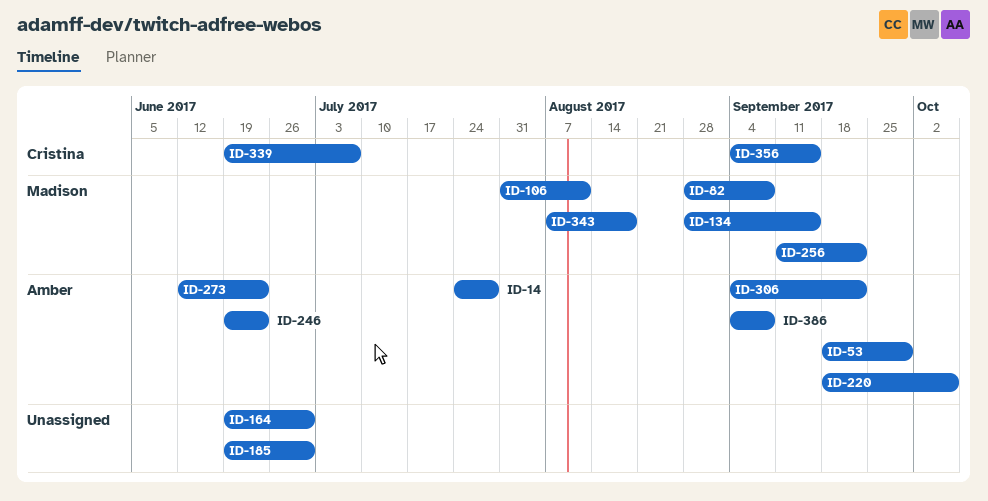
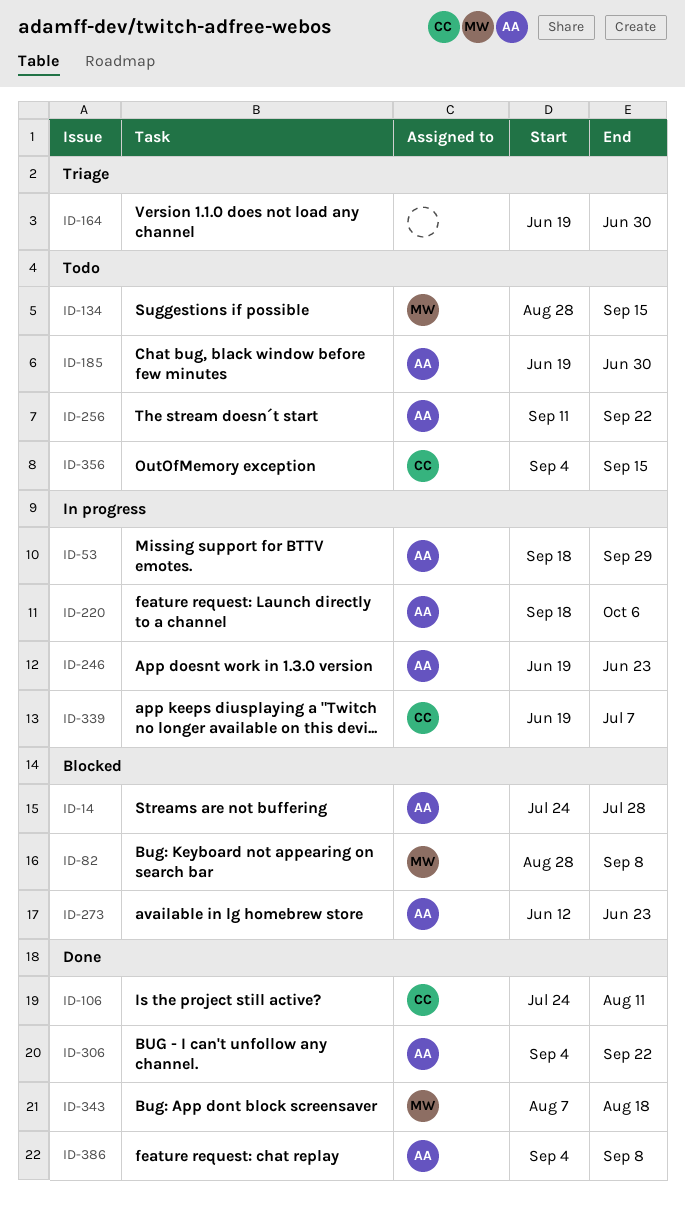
ID-106, owner: Madison -> Cristina
ID-106, start: Jul 31 -> Jul 24
ID-185, owner: none -> Amber
ID-256, owner: Madison -> Amber

